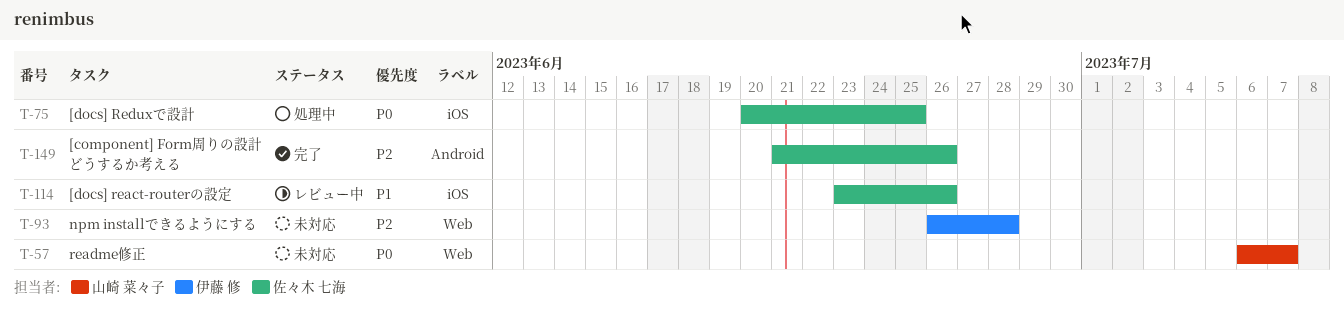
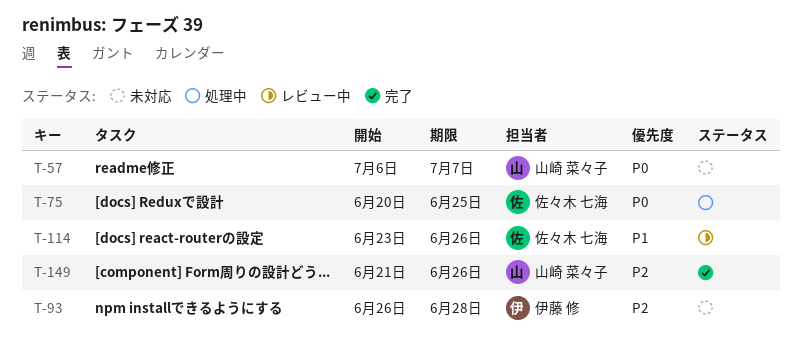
T-149, owner: 佐々木 七海 -> 山崎 菜々子

